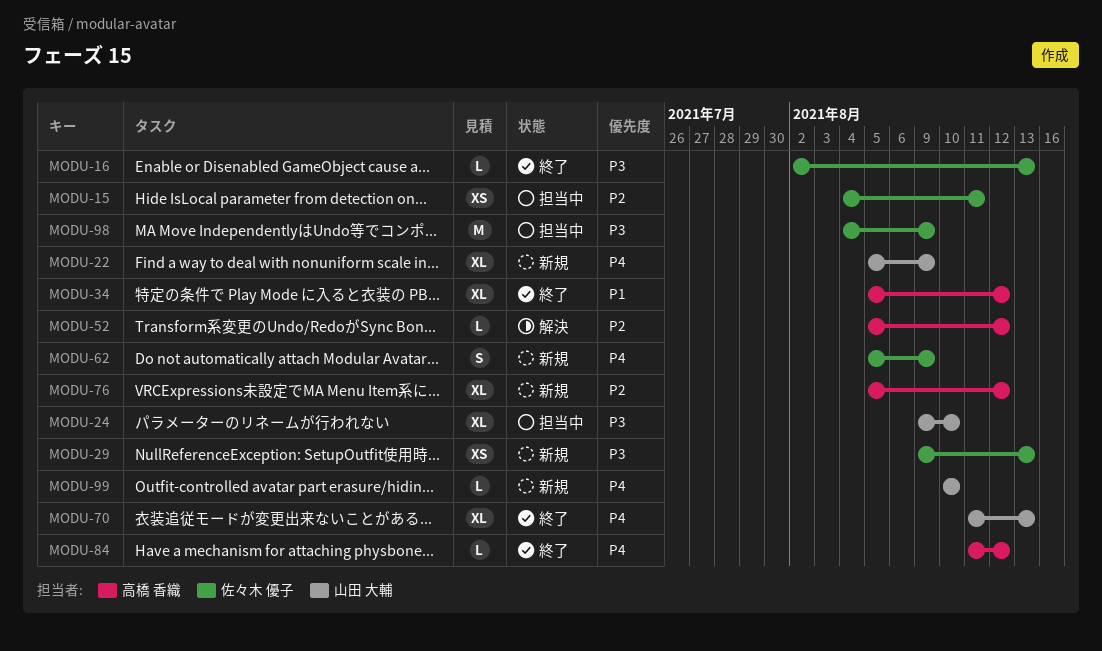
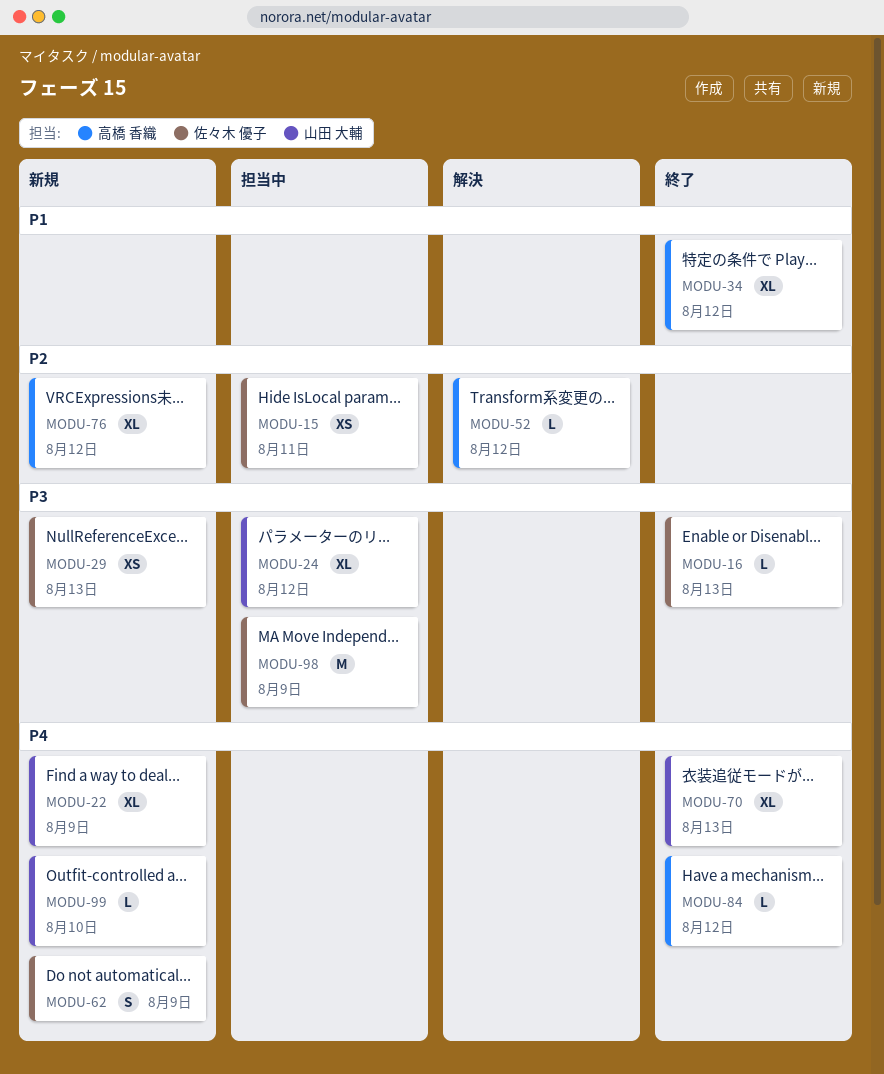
MODU-24, due: Aug 10 -> Aug 12

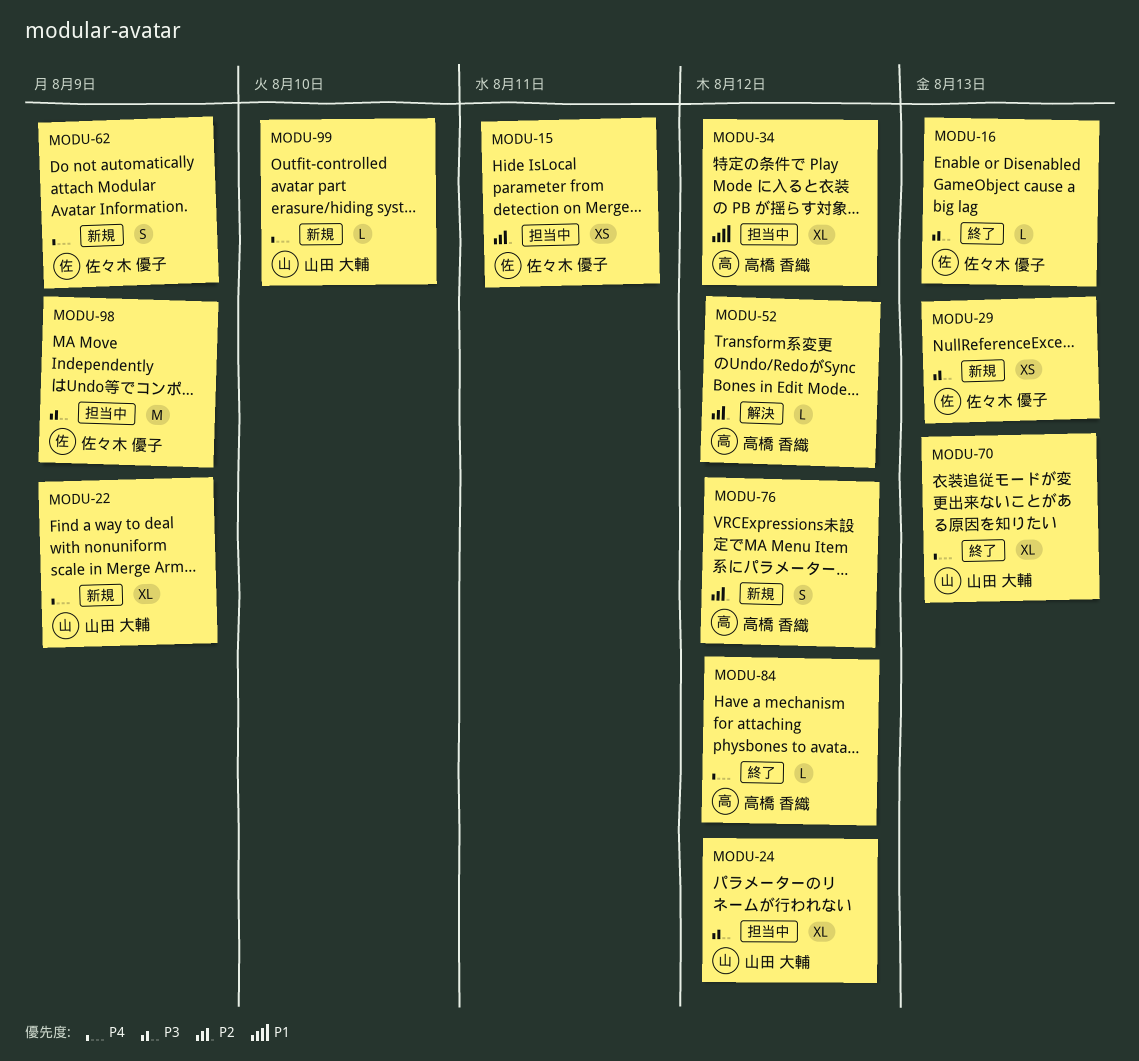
MODU-34, status: 終了 -> 担当中
MODU-76, estimate: XL -> S

